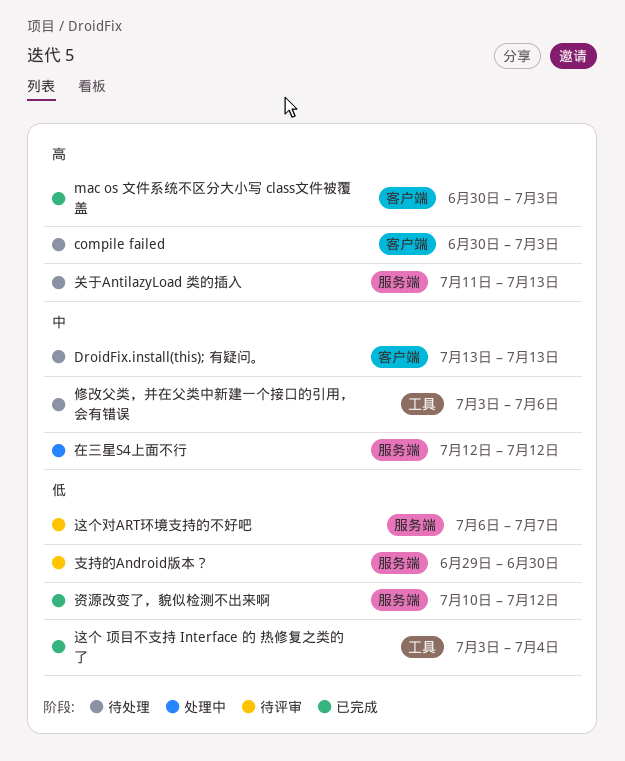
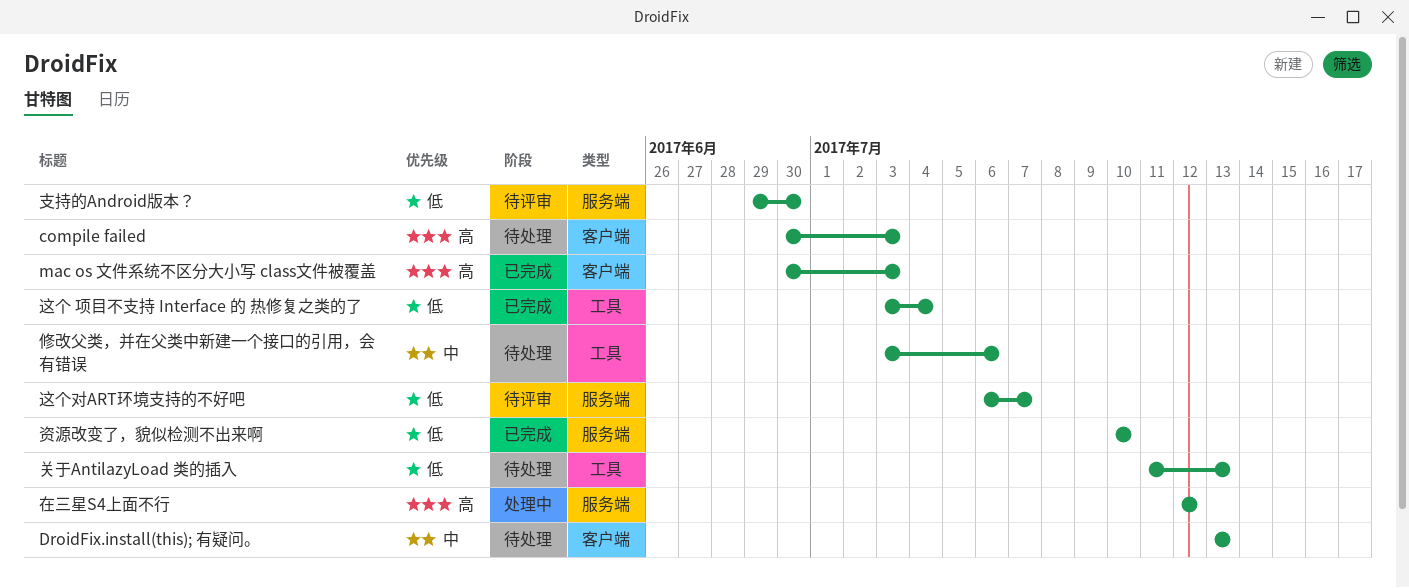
关于AntilazyLoad 类的插入, priority: 高 -> 低
关于AntilazyLoad 类的插入, label: 服务端 -> 工具
在三星S4上面不行, priority: 中 -> 高
资源改变了，貌似检测不出来啊, due: Jul 12 -> Jul 10

